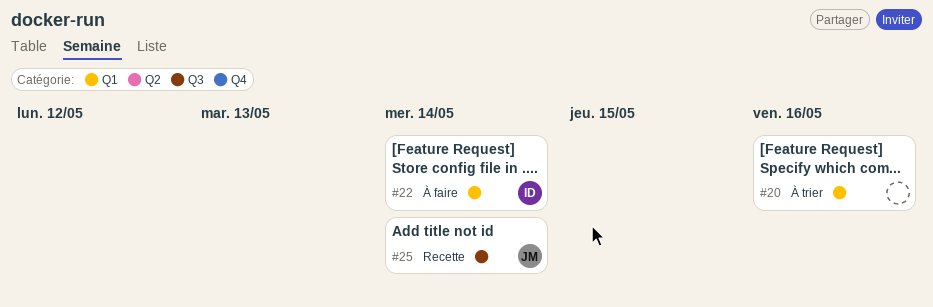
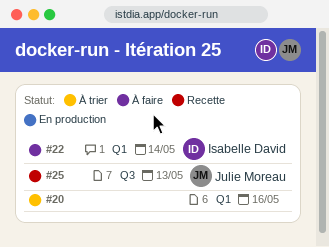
#25, due: May 14 -> May 13

